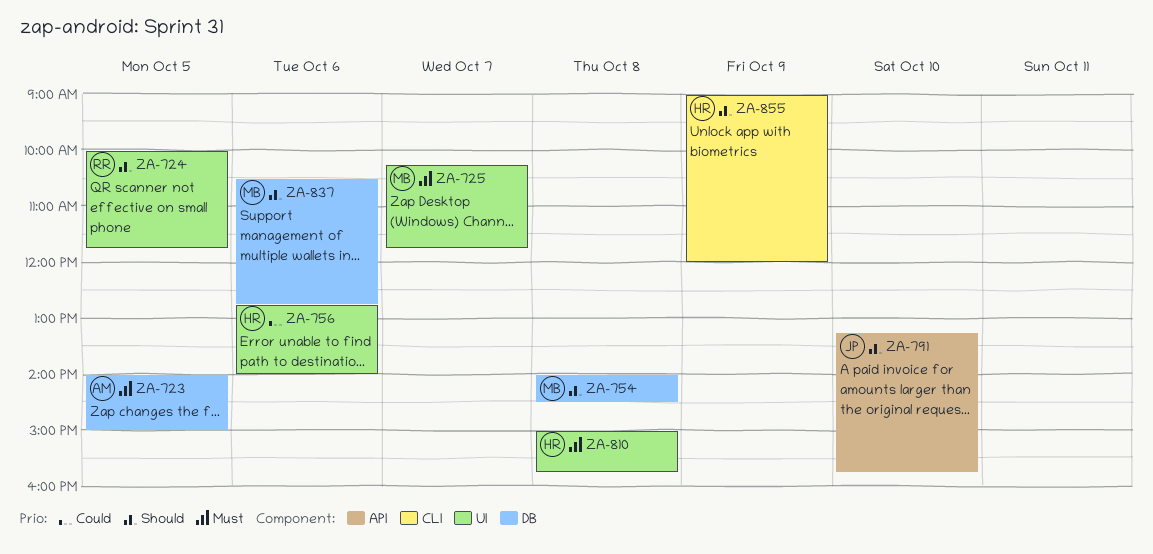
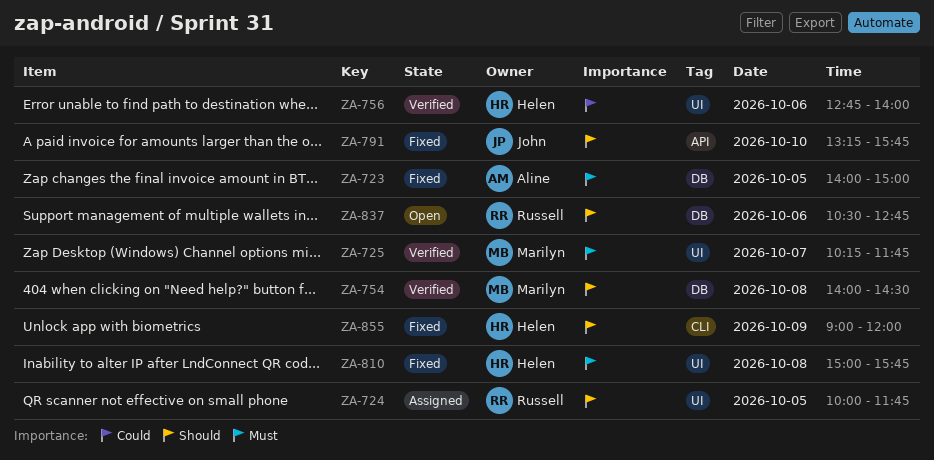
ZA-837, owner: Marilyn -> Russell

